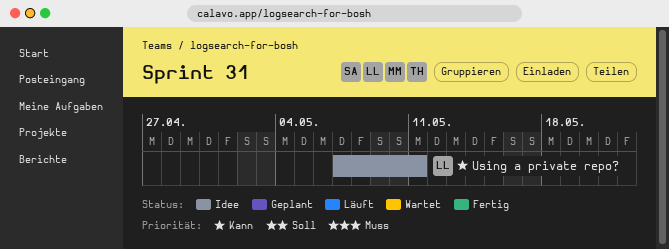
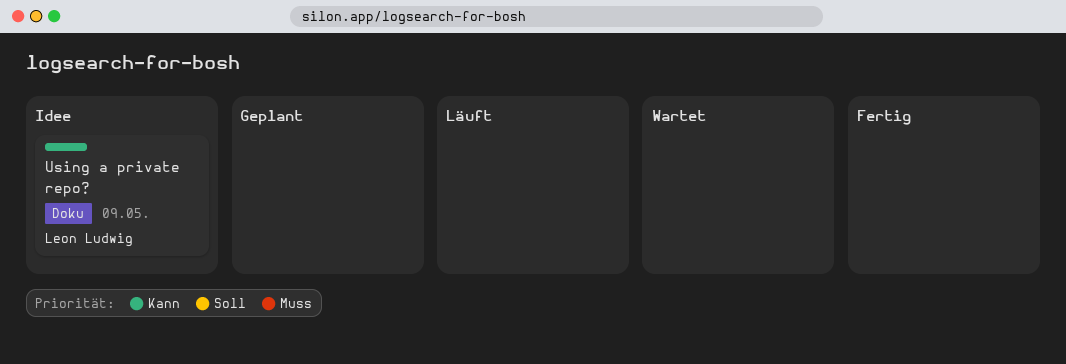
Using a private repo?, due: May 11 -> May 9

